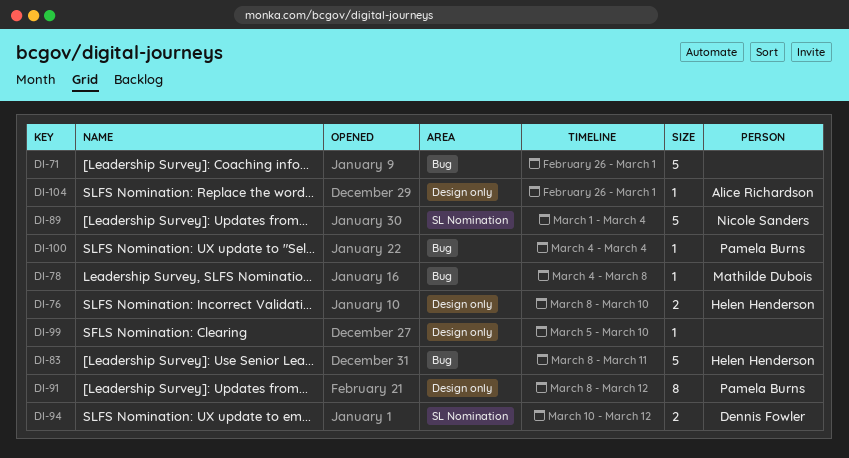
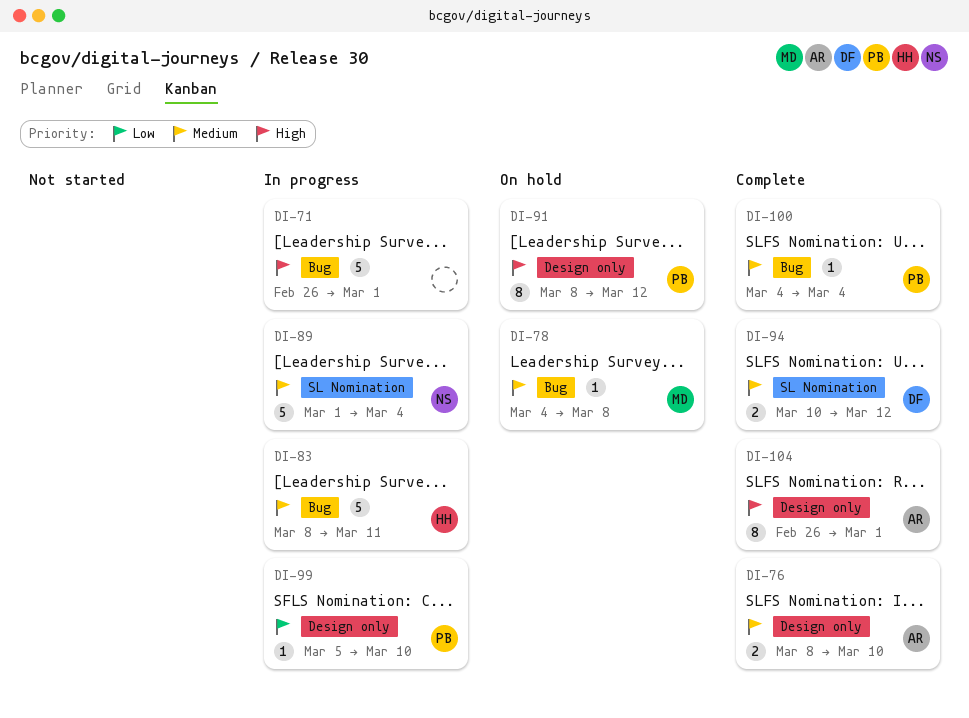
DI-76, owner: Helen Henderson -> Alice Richardson
DI-99, owner: none -> Pamela Burns
DI-104, estimate: 1 -> 8

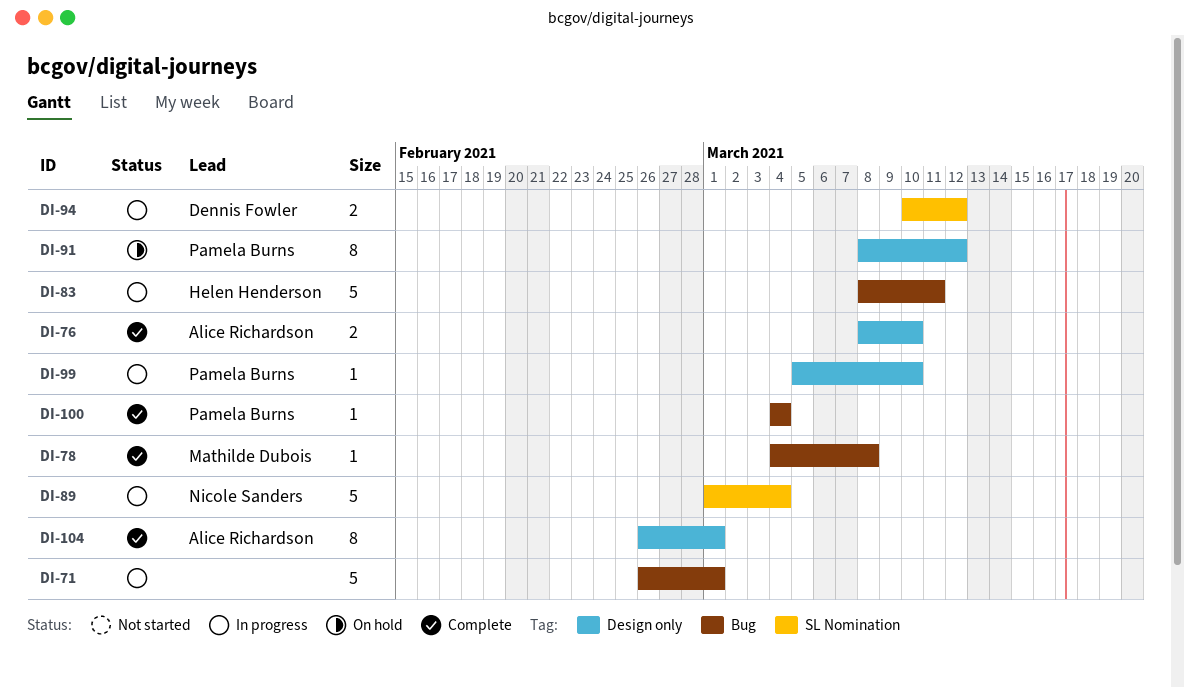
DI-78, status: On hold -> Complete
DI-94, status: Complete -> In progress

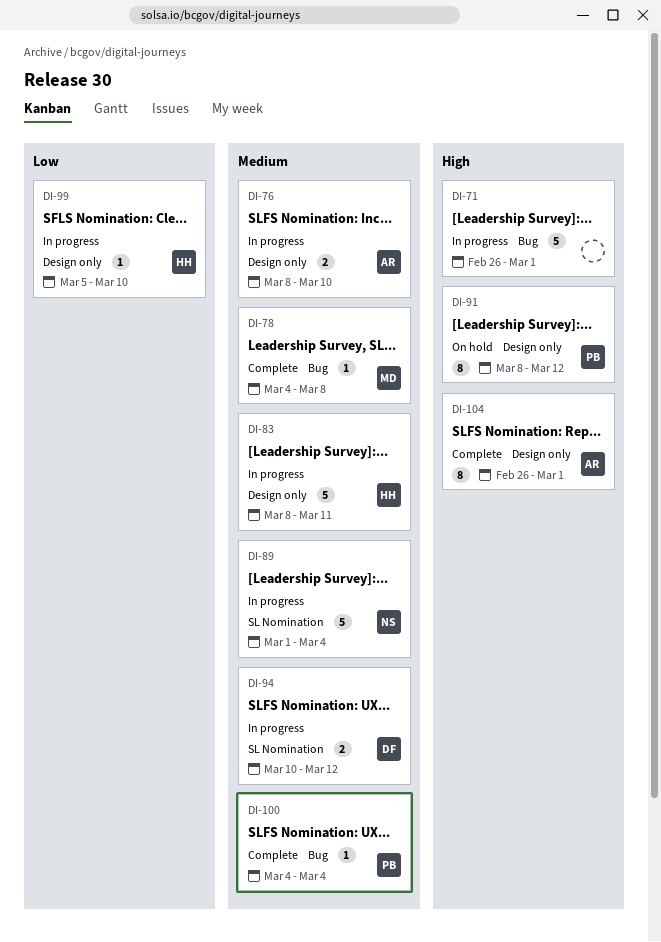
DI-76, status: Complete -> In progress
DI-83, label: Bug -> Design only
DI-99, owner: Pamela Burns -> Helen Henderson

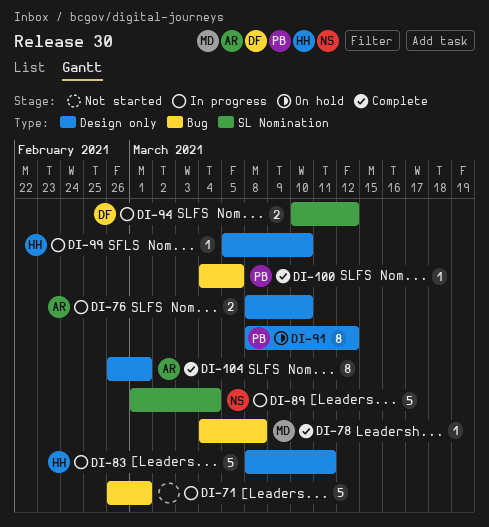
DI-100, due: Mar 4 -> Mar 5

